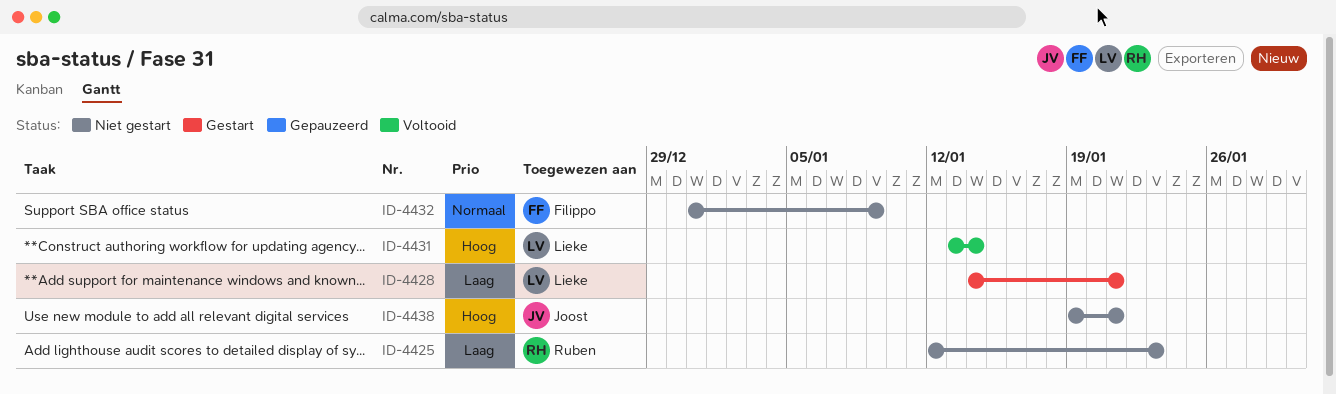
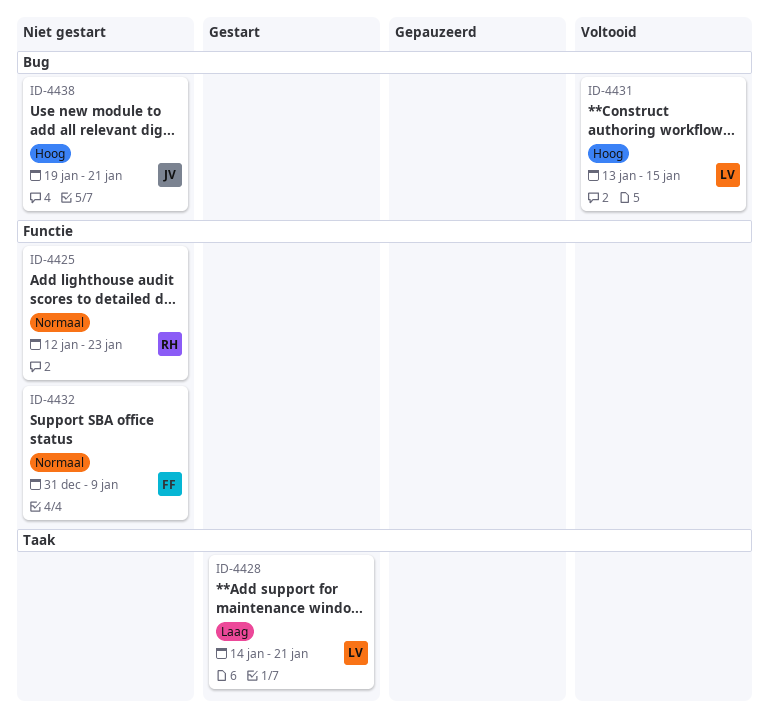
ID-4425, priority: Laag -> Normaal
ID-4431, due: Jan 14 -> Jan 15

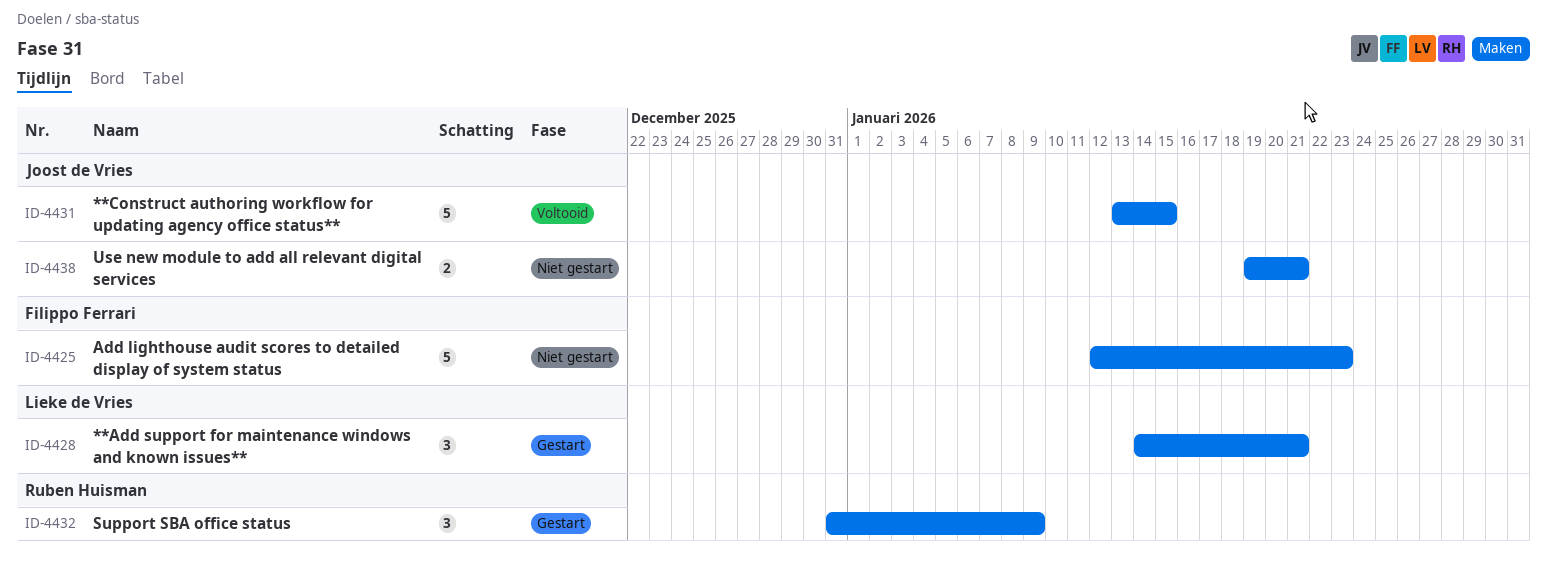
ID-4425, owner: Ruben Huisman -> Filippo Ferrari
ID-4431, owner: Lieke de Vries -> Joost de Vries
ID-4432, status: Niet gestart -> Gestart
ID-4432, owner: Filippo Ferrari -> Ruben Huisman

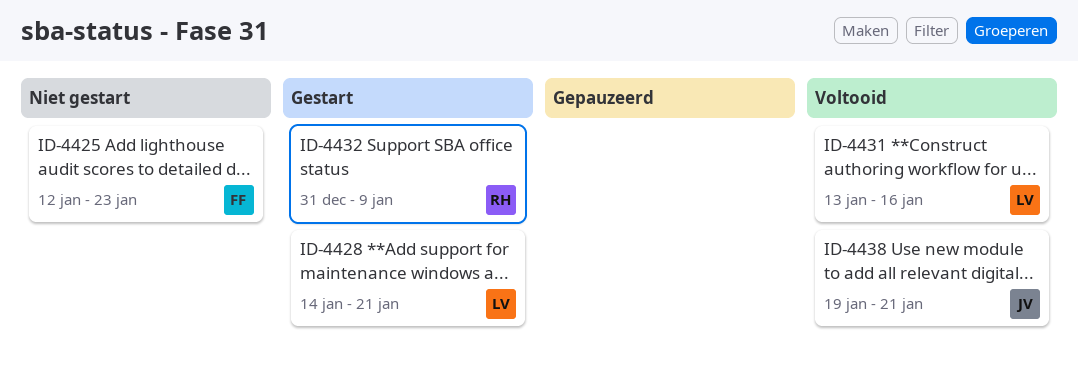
ID-4431, owner: Joost de Vries -> Lieke de Vries
ID-4431, due: Jan 15 -> Jan 16
ID-4438, status: Niet gestart -> Voltooid

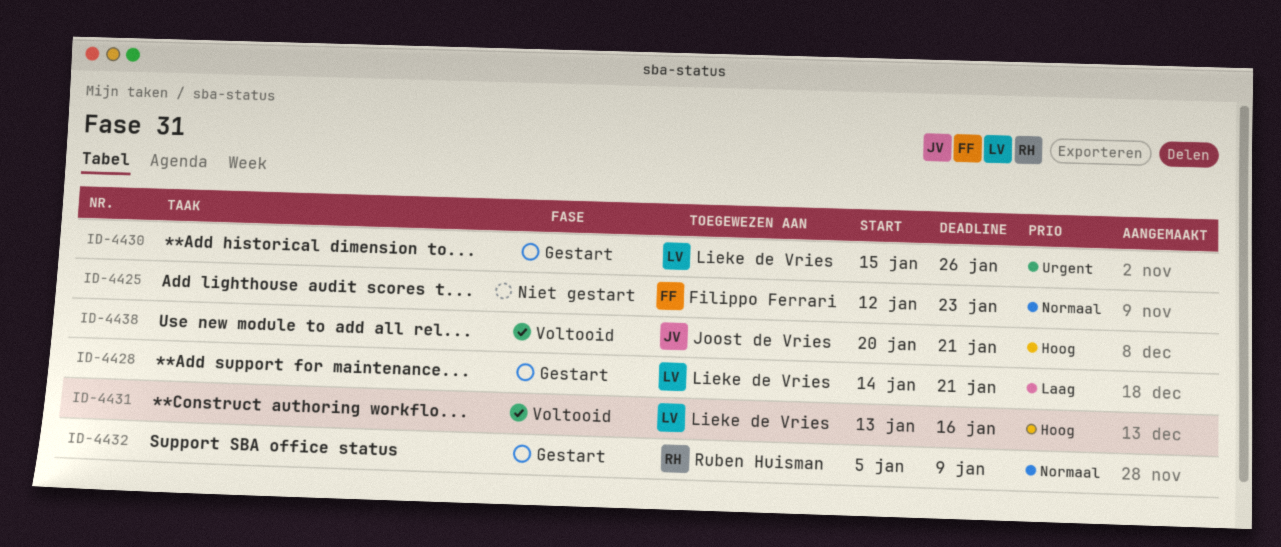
ID-4430: none -> present
ID-4432, start: Dec 31 -> Jan 5
ID-4438, start: Jan 19 -> Jan 20

